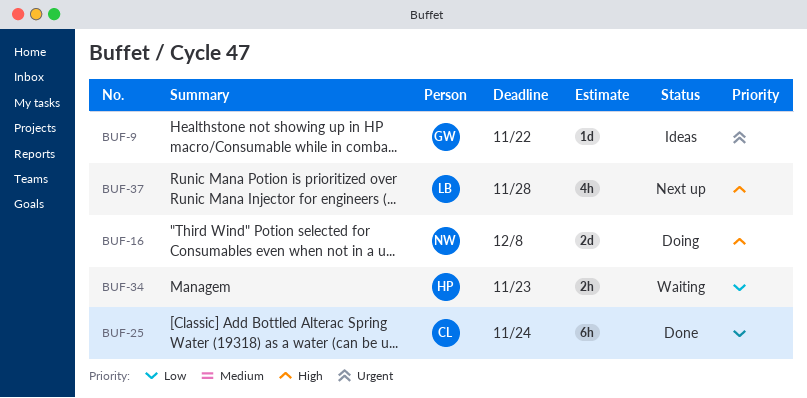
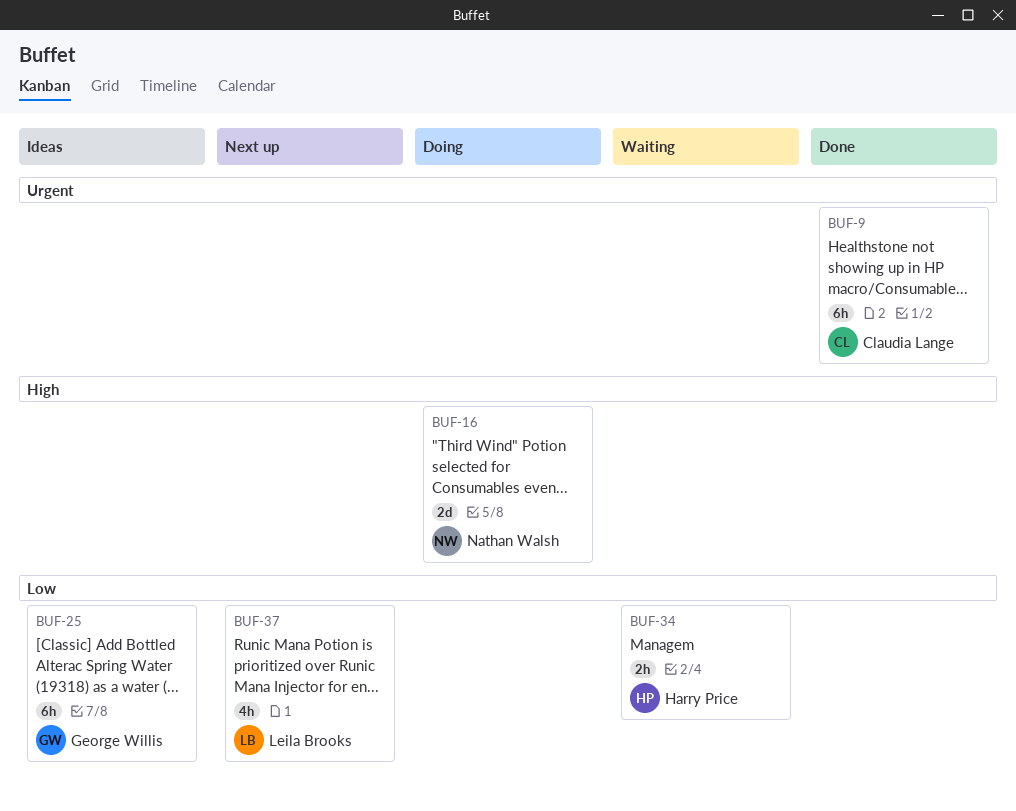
BUF-9, status: Ideas -> Done
BUF-9, owner: George Willis -> Claudia Lange
BUF-9, estimate: 1d -> 6h
BUF-25, status: Done -> Ideas
BUF-25, owner: Claudia Lange -> George Willis
BUF-37, priority: High -> Low

